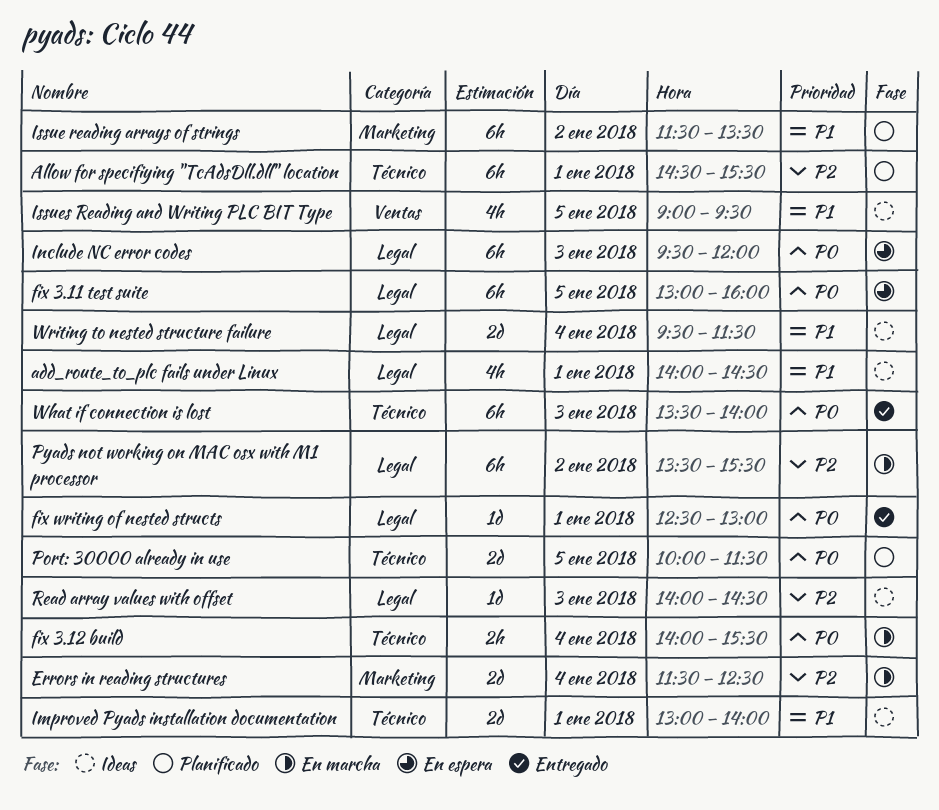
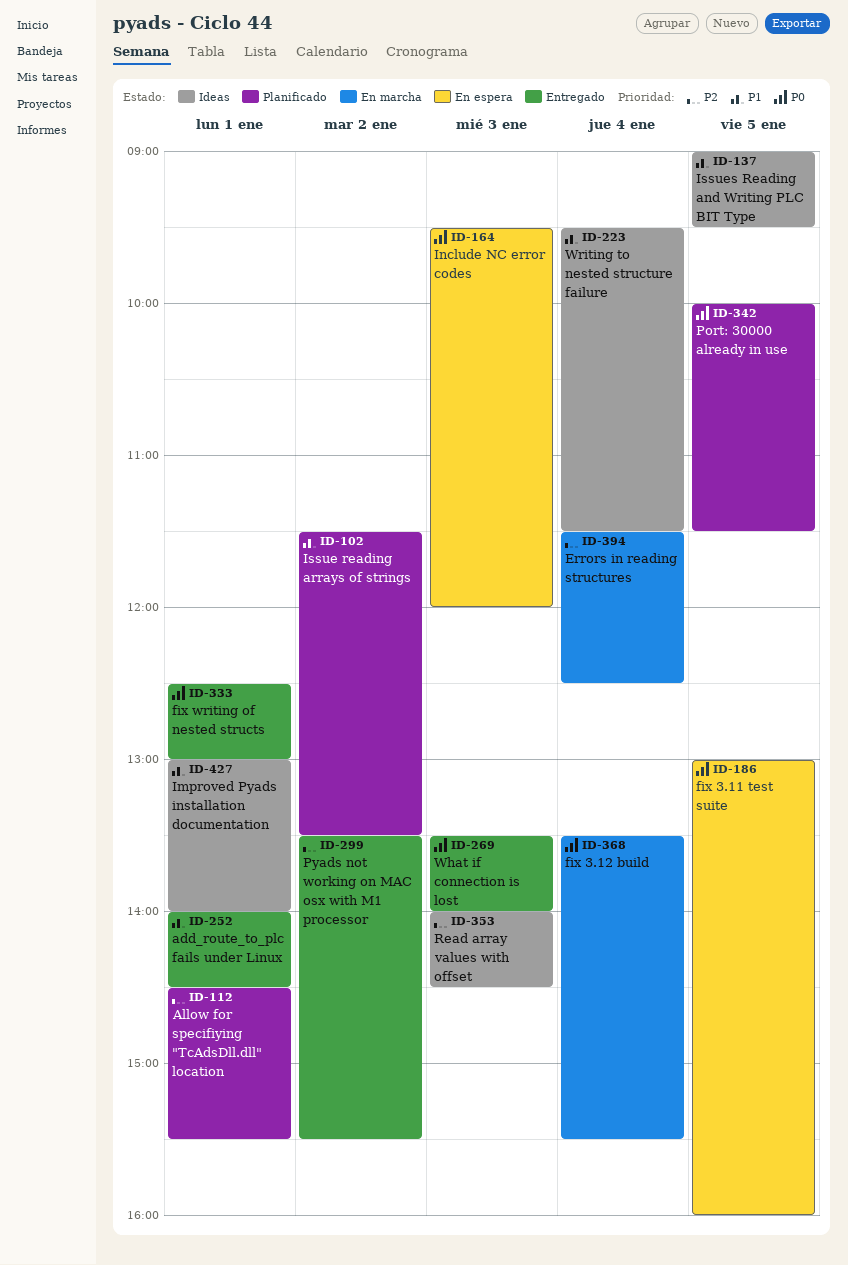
add_route_to_plc fails under Linux, status: Ideas -> Entregado
fix 3.12 build, begins: 14:00 -> 13:30
Pyads not working on MAC osx with M1 processor, status: En marcha -> Entregado

